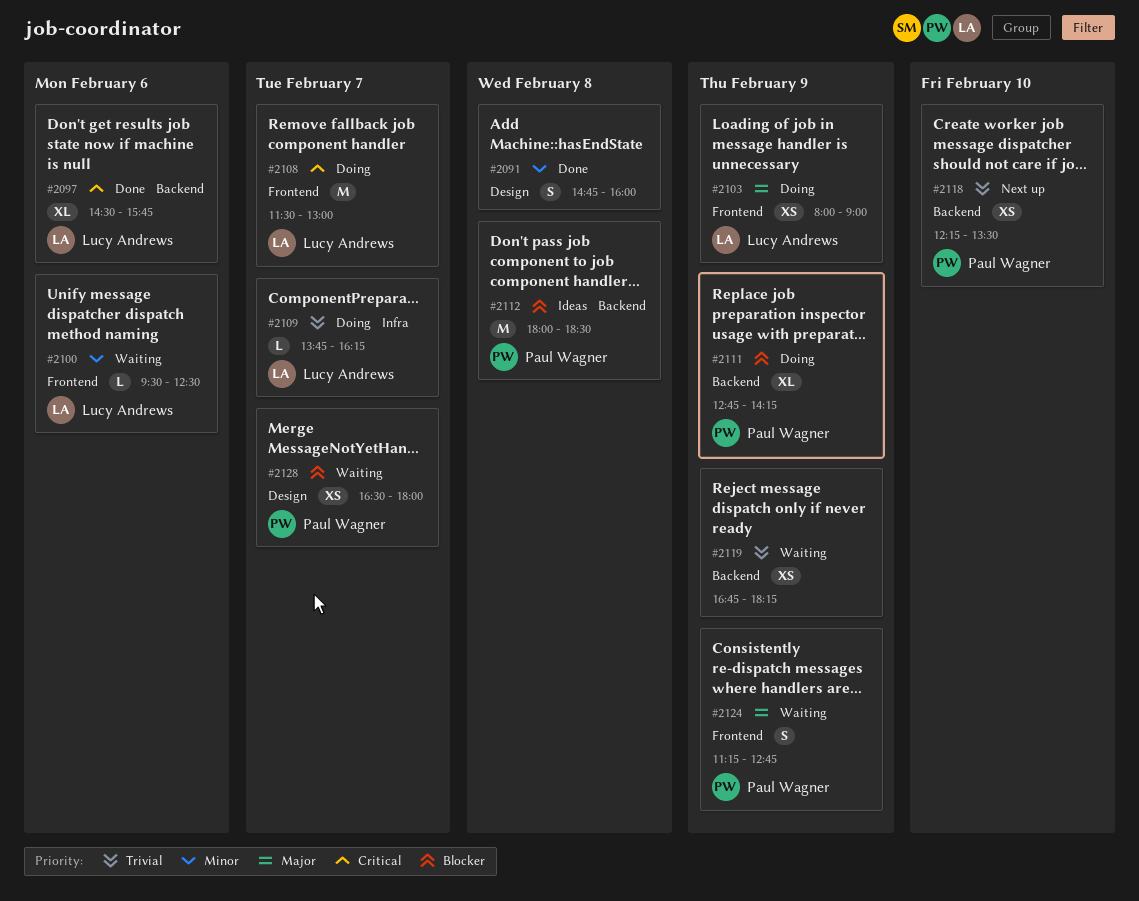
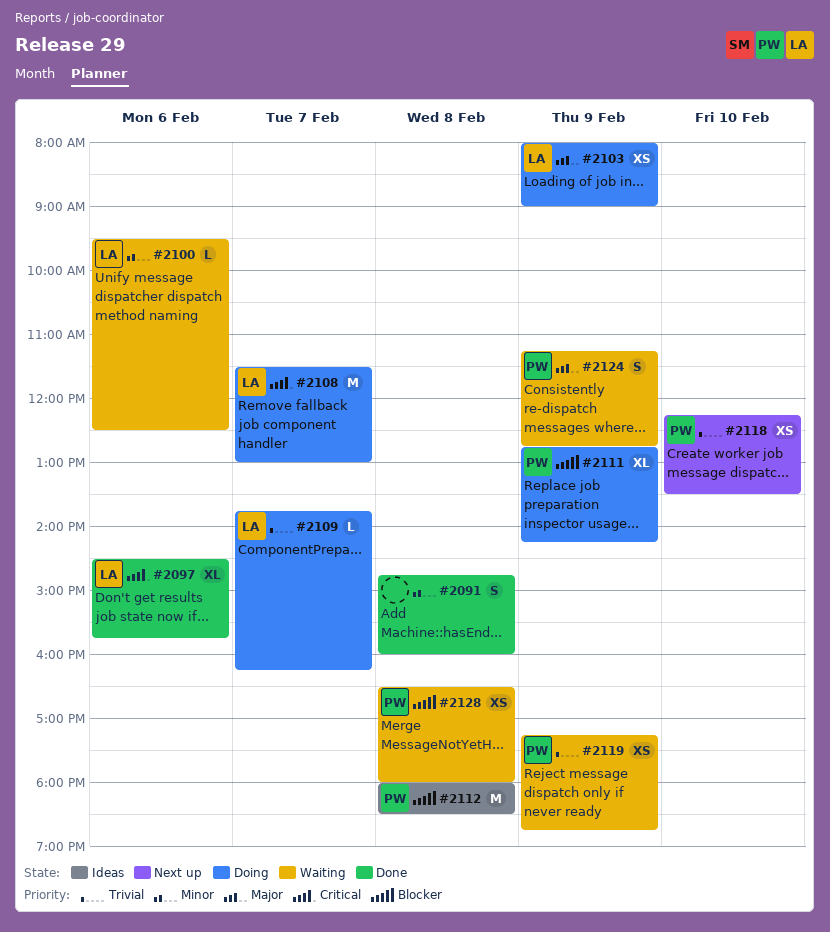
#2119, owner: none -> Paul Wagner
#2119, begins: 16:45 -> 17:15
#2119, ends: 18:15 -> 18:45
#2128, day: Feb 7 -> Feb 8

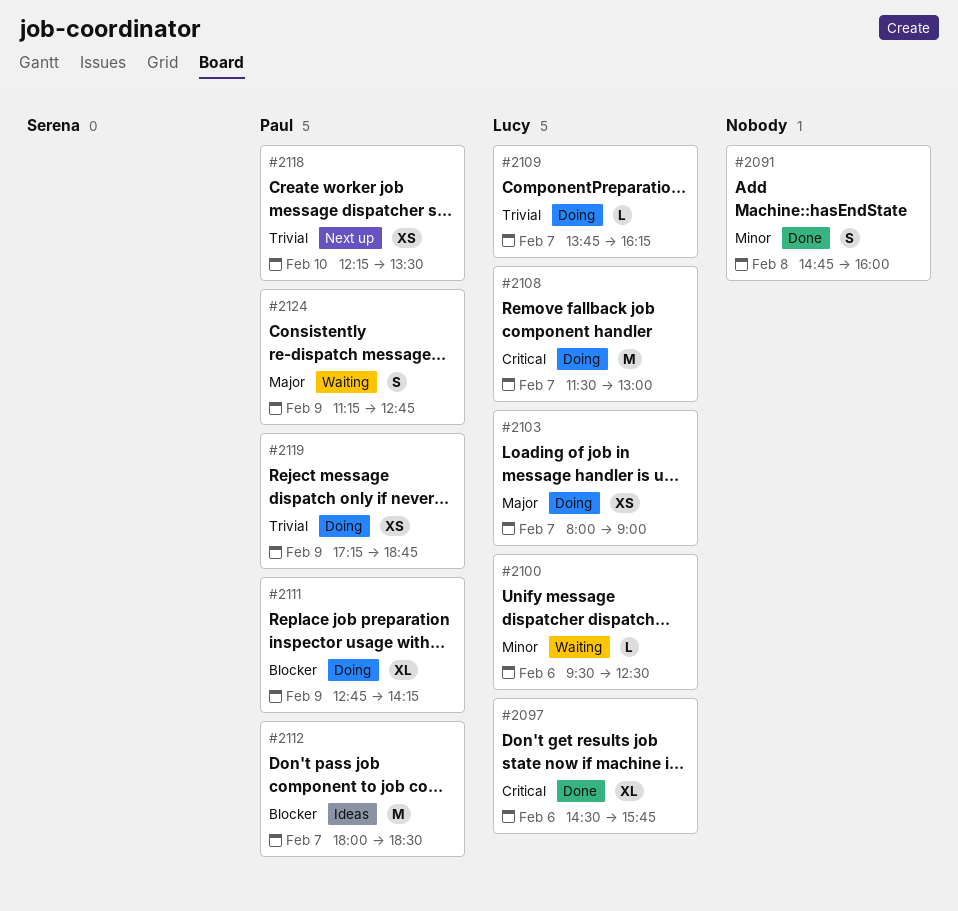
#2103, day: Feb 9 -> Feb 7
#2112, day: Feb 8 -> Feb 7
#2119, status: Waiting -> Doing
#2128: present -> none

